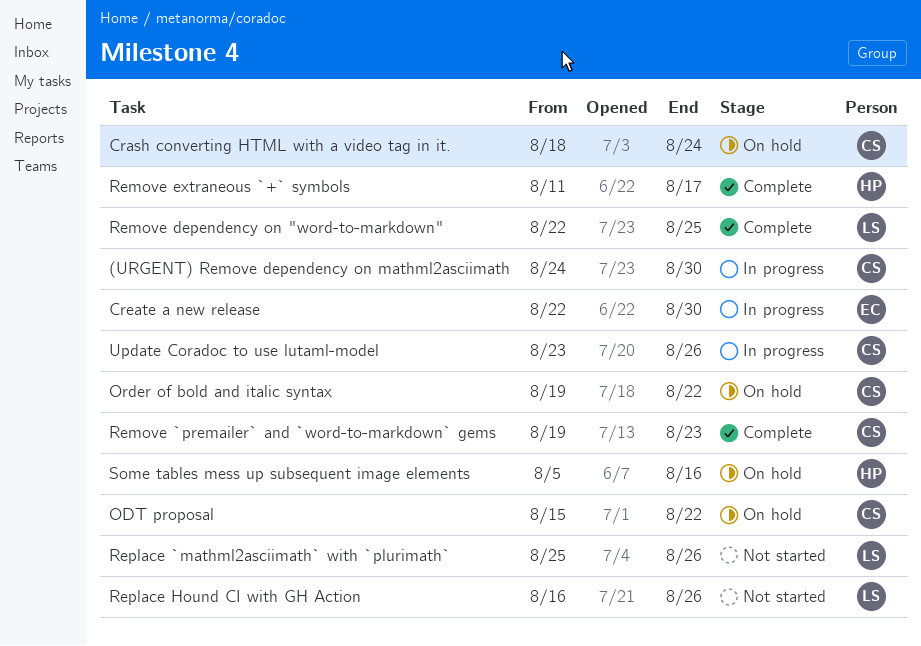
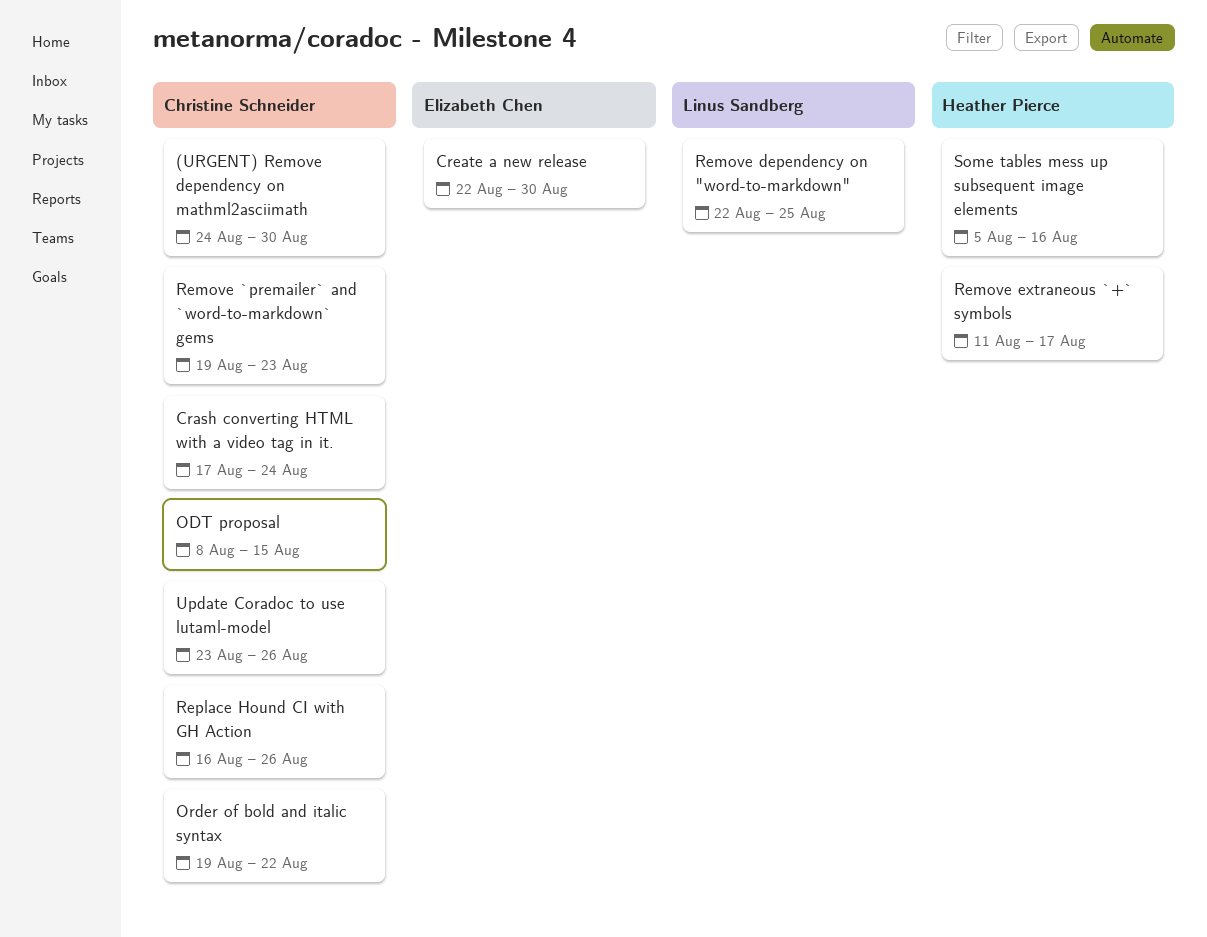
Crash converting HTML with a video tag in it., start: Aug 18 -> Aug 17
ODT proposal, start: Aug 15 -> Aug 8
ODT proposal, due: Aug 22 -> Aug 15
Replace `mathml2asciimath` with `plurimath`: present -> none
Replace Hound CI with GH Action, owner: Linus Sandberg -> Christine Schneider

